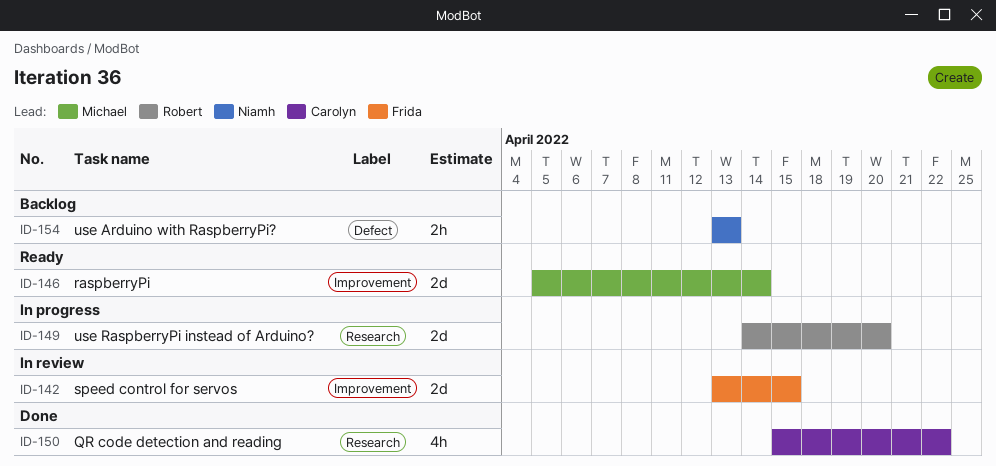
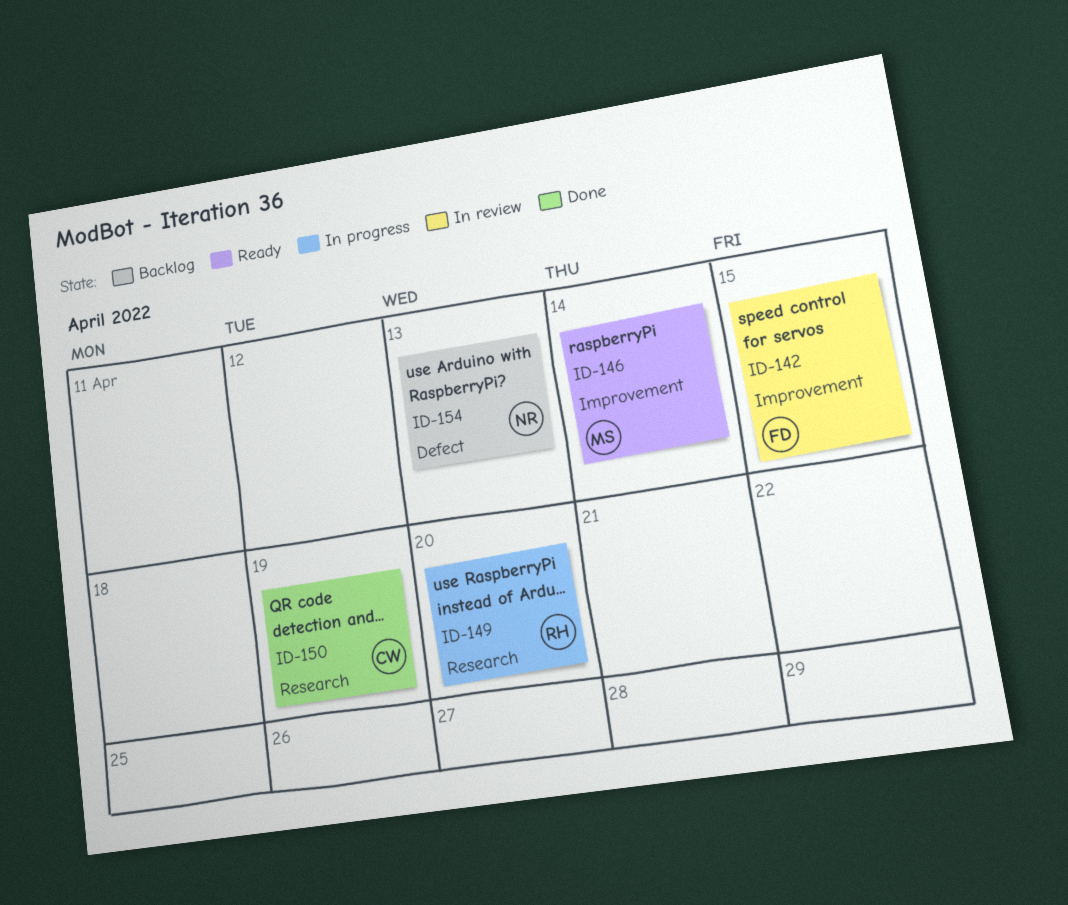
ID-150, due: Apr 22 -> Apr 19

